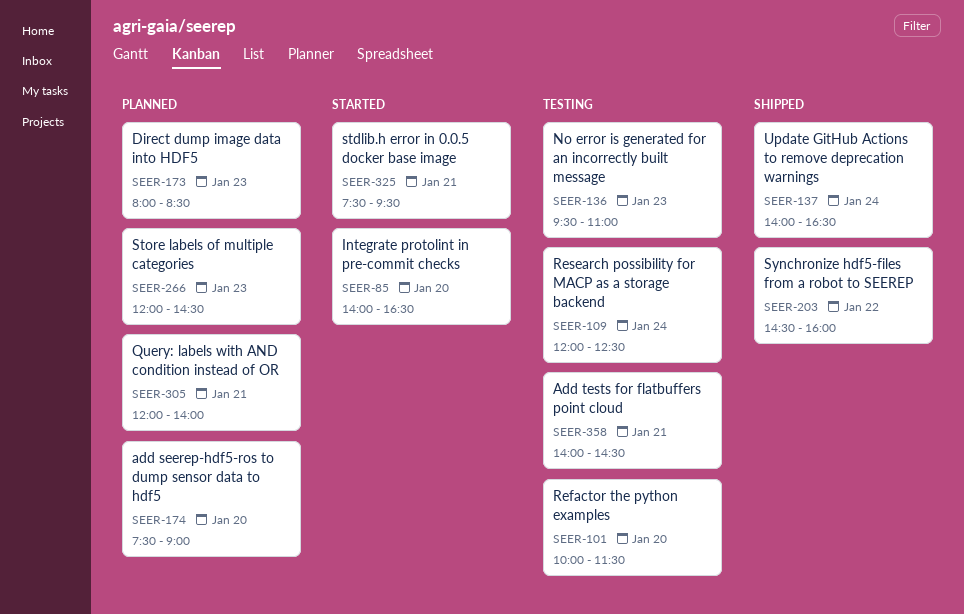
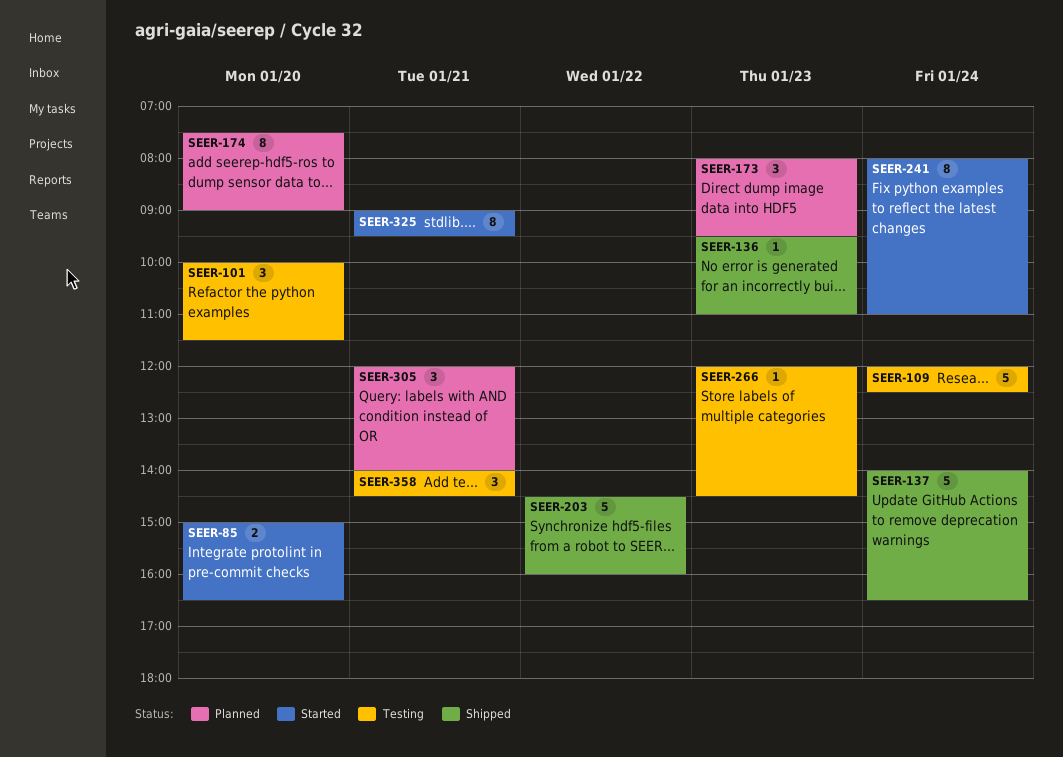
SEER-85, begins: 14:00 -> 15:00
SEER-136, status: Testing -> Shipped
SEER-173, ends: 08:30 -> 09:30
SEER-241: none -> present
SEER-266, status: Planned -> Testing
SEER-325, begins: 07:30 -> 09:00

